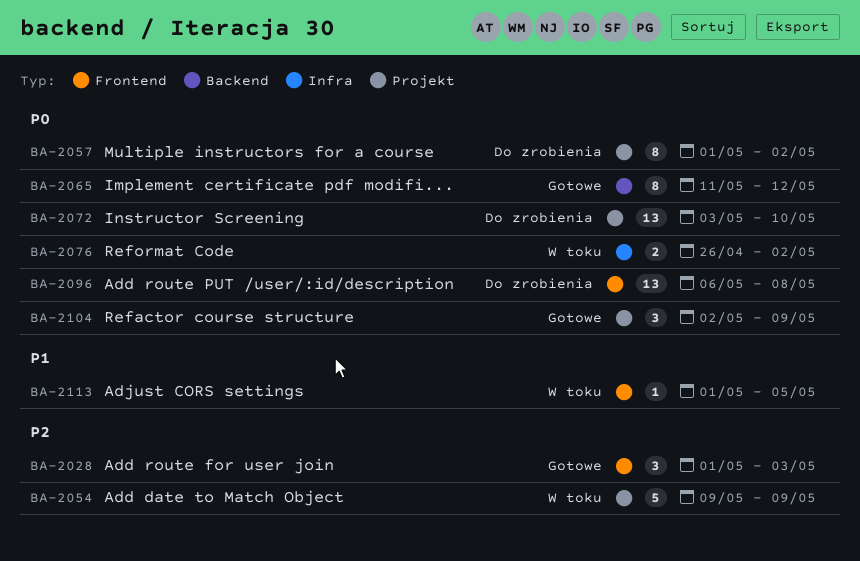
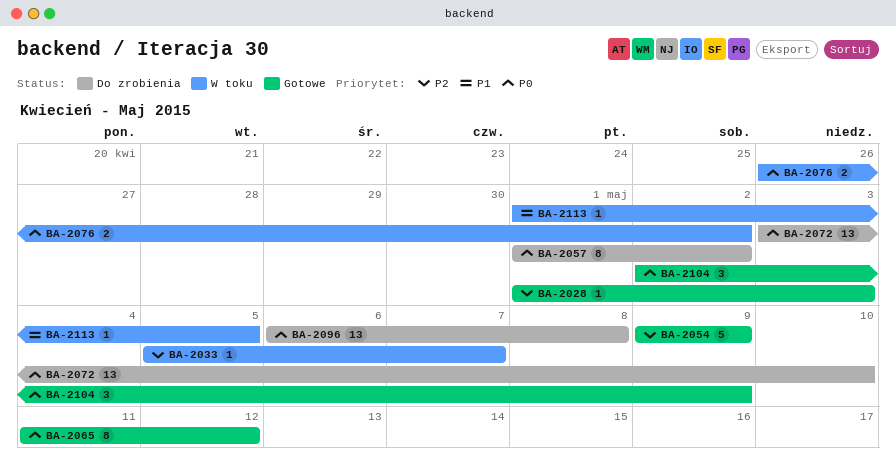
BA-2028, estimate: 3 -> 1
BA-2033: none -> present
BA-2054, status: W toku -> Gotowe

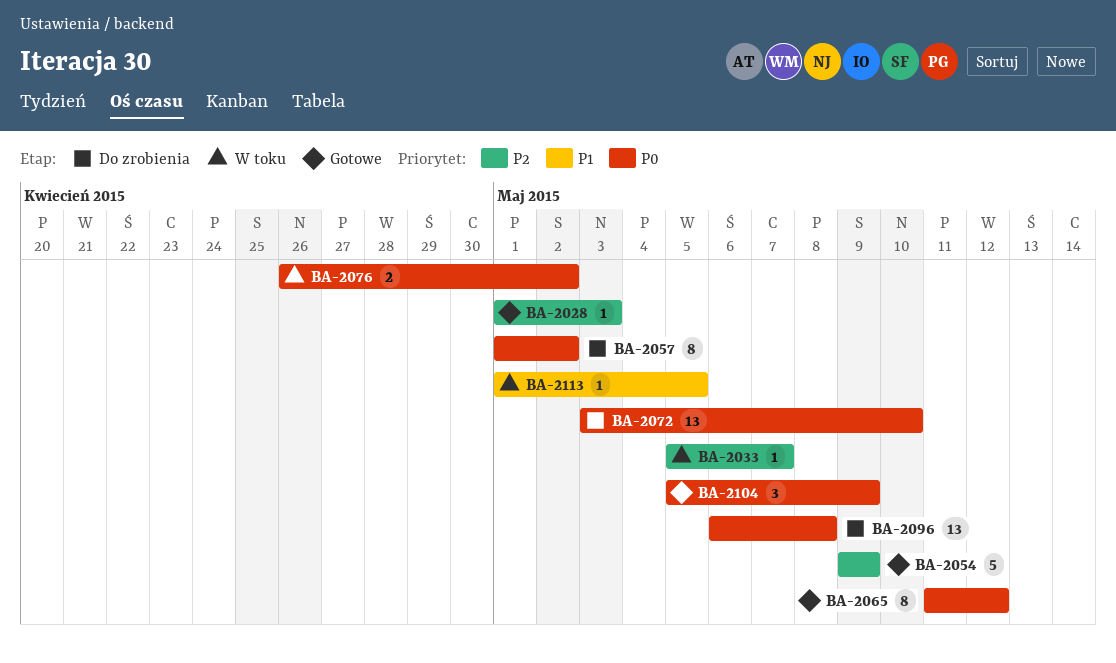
BA-2104, start: May 2 -> May 5

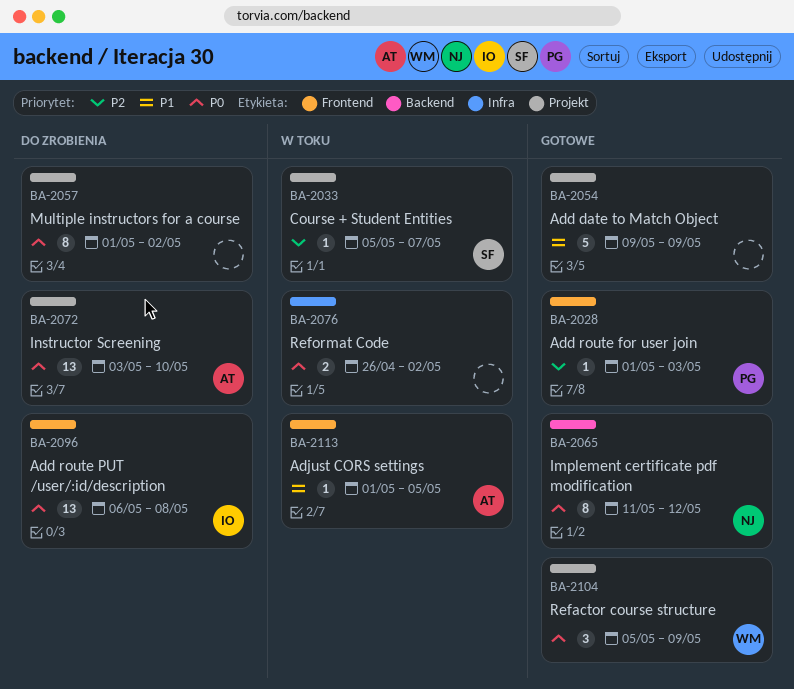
BA-2054, priority: P2 -> P1

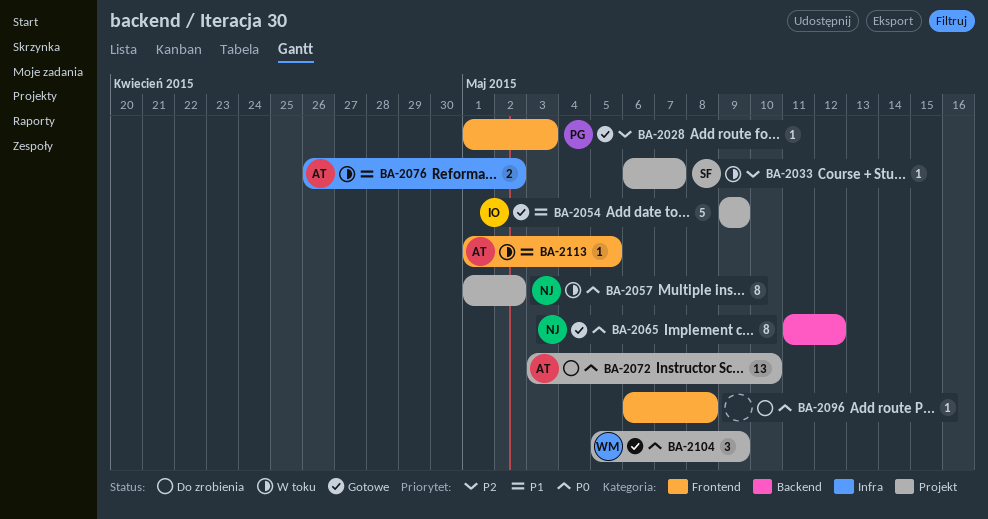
BA-2033, start: May 5 -> May 6
BA-2054, owner: none -> IO
BA-2057, status: Do zrobienia -> W toku
BA-2057, owner: none -> NJ
BA-2076, owner: none -> AT
BA-2076, priority: P0 -> P1
BA-2096, owner: IO -> none
BA-2096, estimate: 13 -> 1

